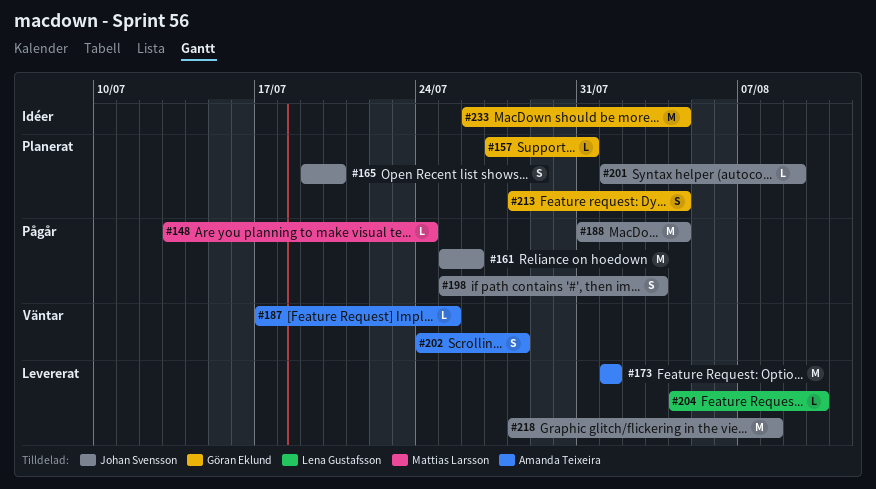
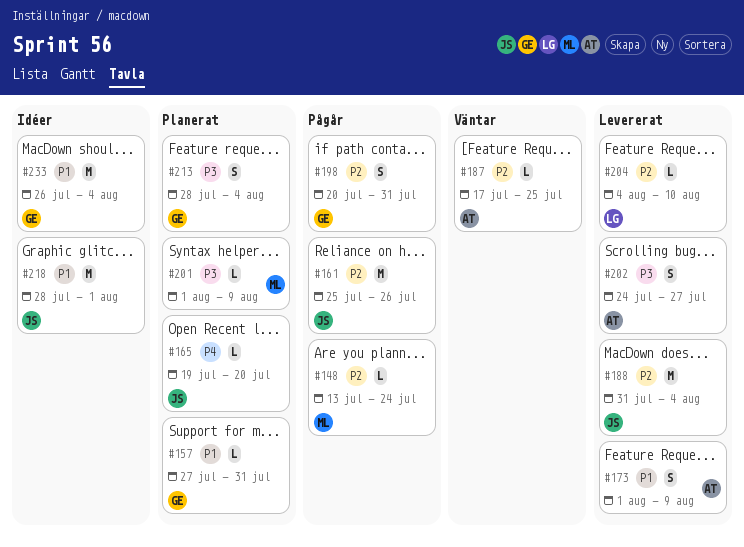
#165, estimate: S -> L
#173, estimate: M -> S
#173, due: Aug 1 -> Aug 9
#188, status: Pågår -> Levererat
#198, owner: Johan Svensson -> Göran Eklund
#198, start: Jul 25 -> Jul 20
#198, due: Aug 3 -> Jul 31
#201, owner: Johan Svensson -> Mattias Larsson
#202, status: Väntar -> Levererat
#202, due: Jul 28 -> Jul 27
#218, status: Levererat -> Idéer
#218, due: Aug 8 -> Aug 1

